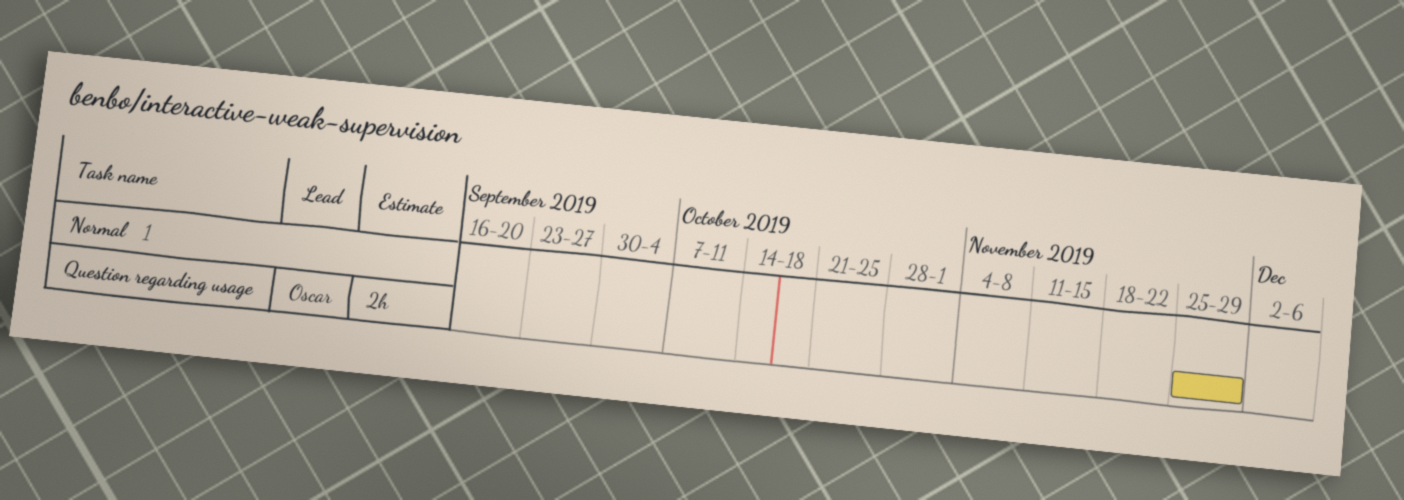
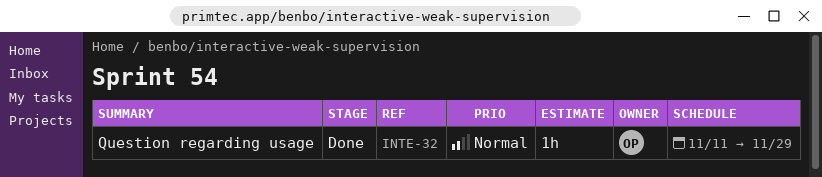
Question regarding usage, estimate: 2h -> 1h
Question regarding usage, start: Nov 25 -> Nov 11

